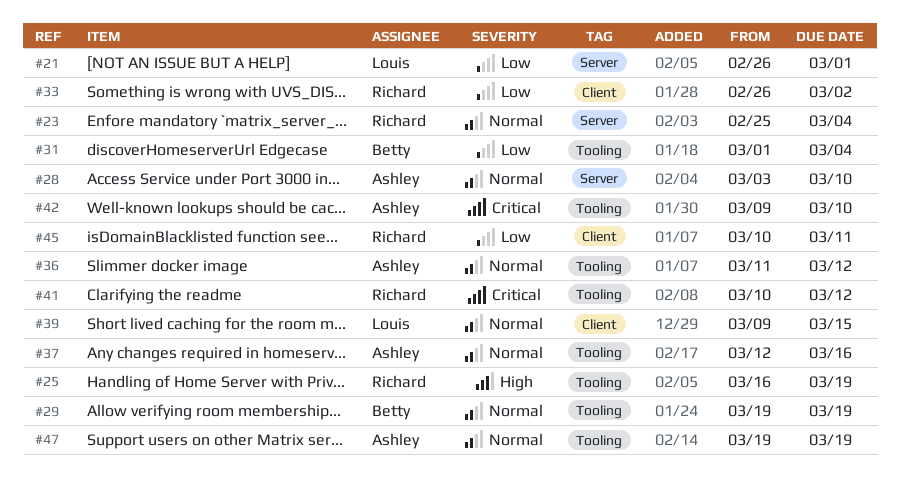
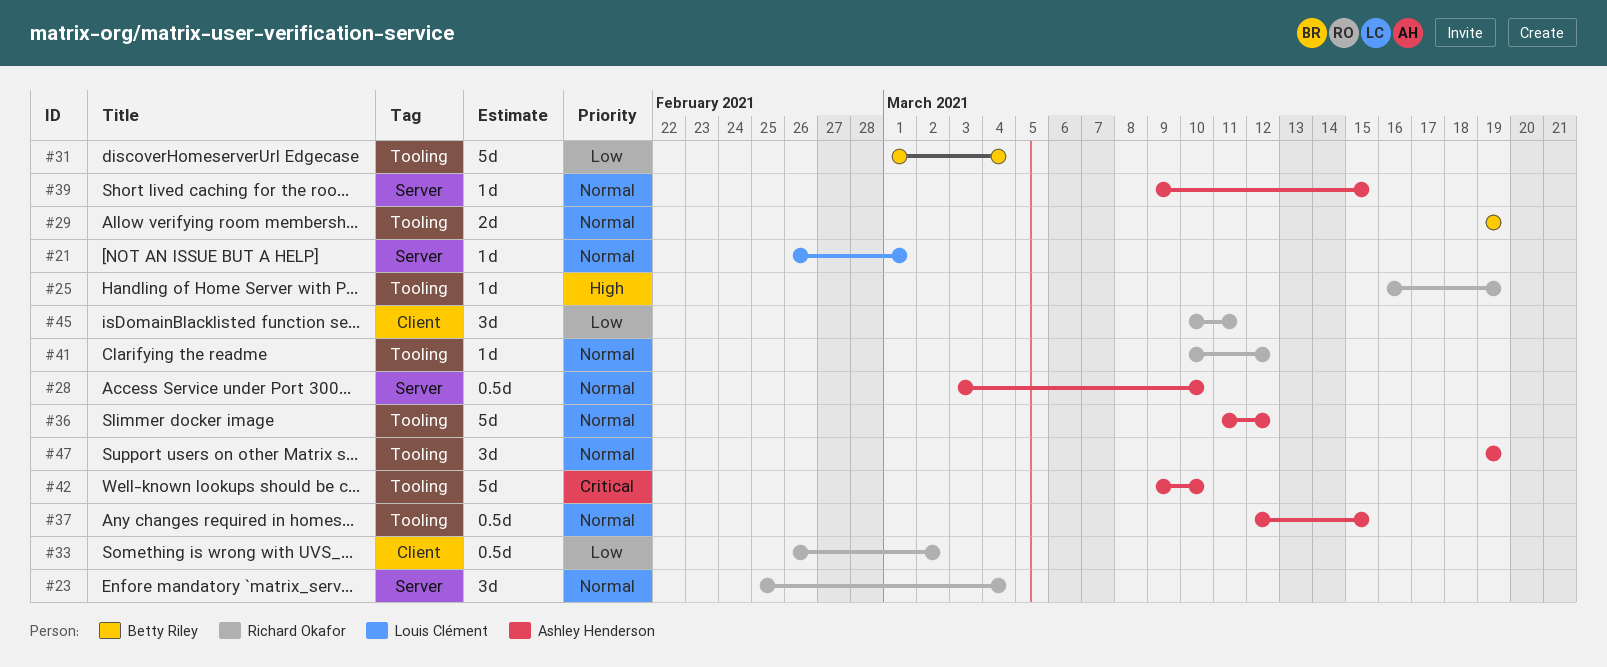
#21, priority: Low -> Normal
#37, due: Mar 16 -> Mar 15
#39, owner: Louis Clément -> Ashley Henderson
#39, label: Client -> Server
#41, priority: Critical -> Normal

